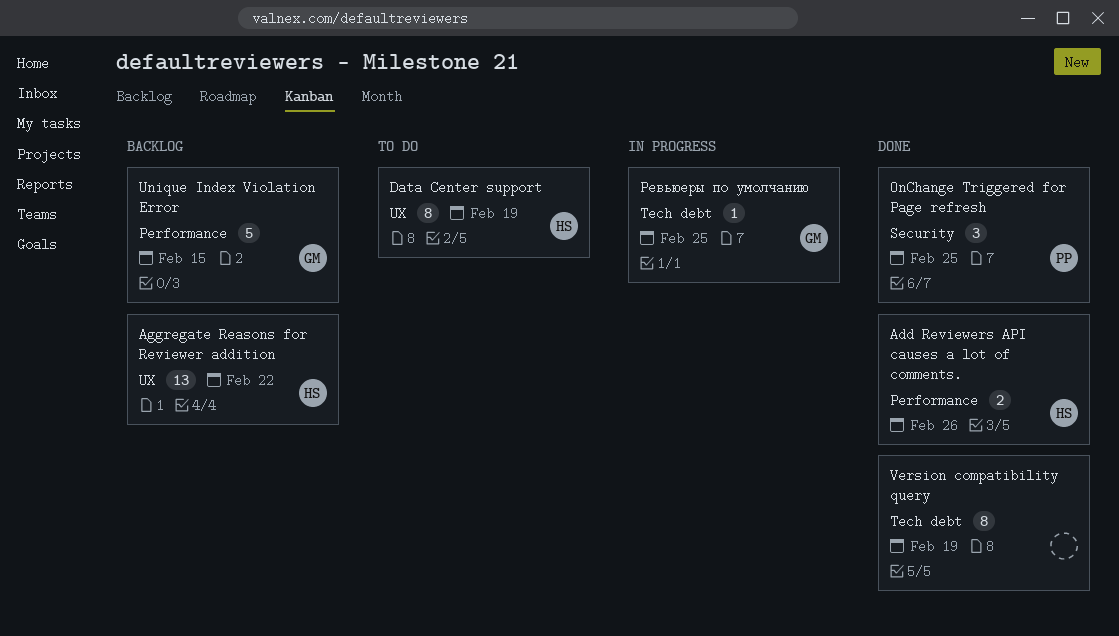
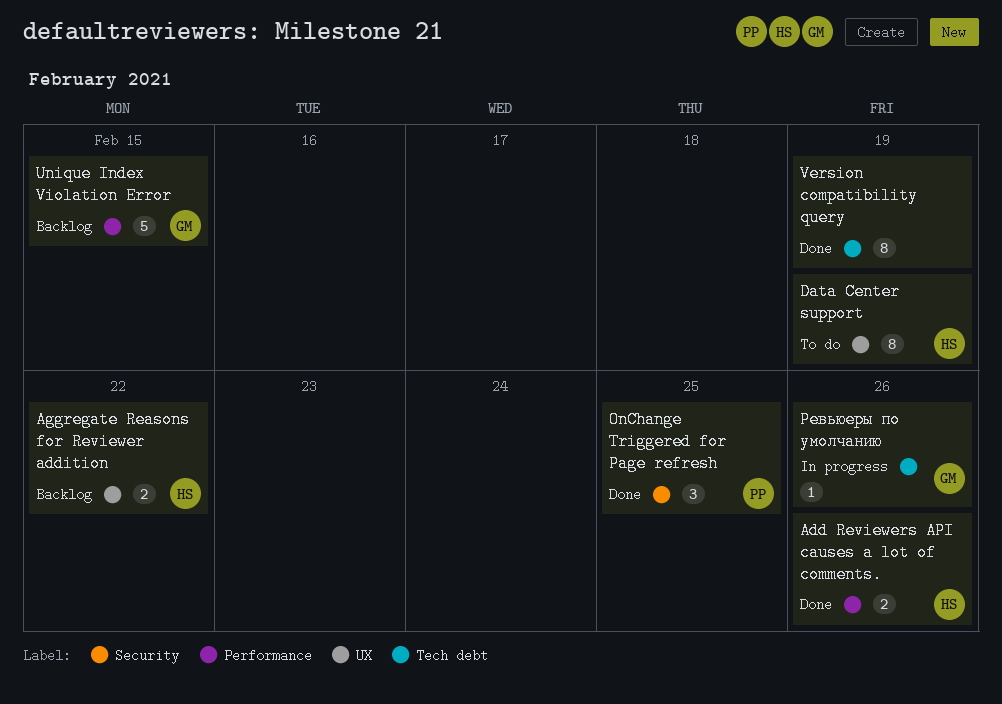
Aggregate Reasons for Reviewer addition, estimate: 13 -> 2
Ревьюеры по умолчанию, due: Feb 25 -> Feb 26

